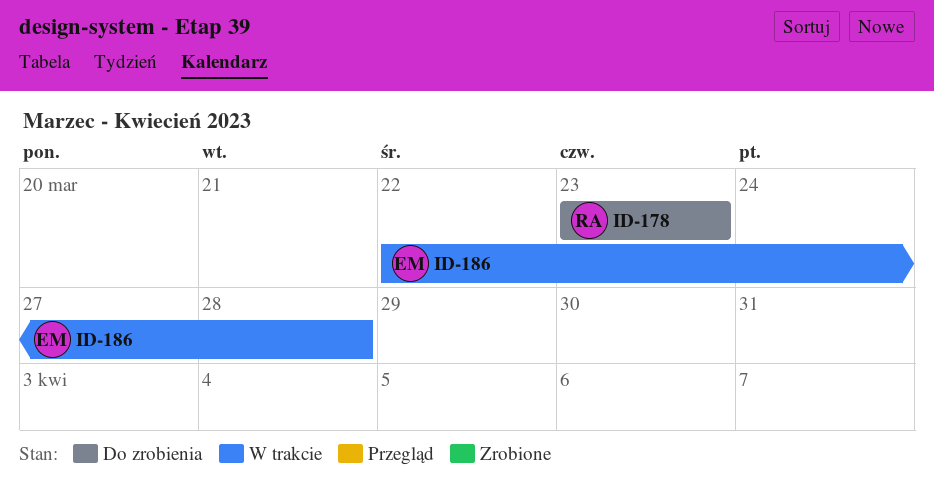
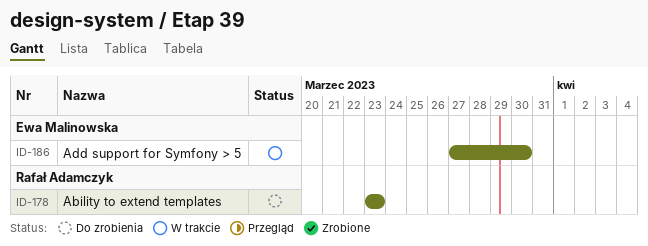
ID-186, start: Mar 22 -> Mar 27
ID-186, due: Mar 28 -> Mar 30

